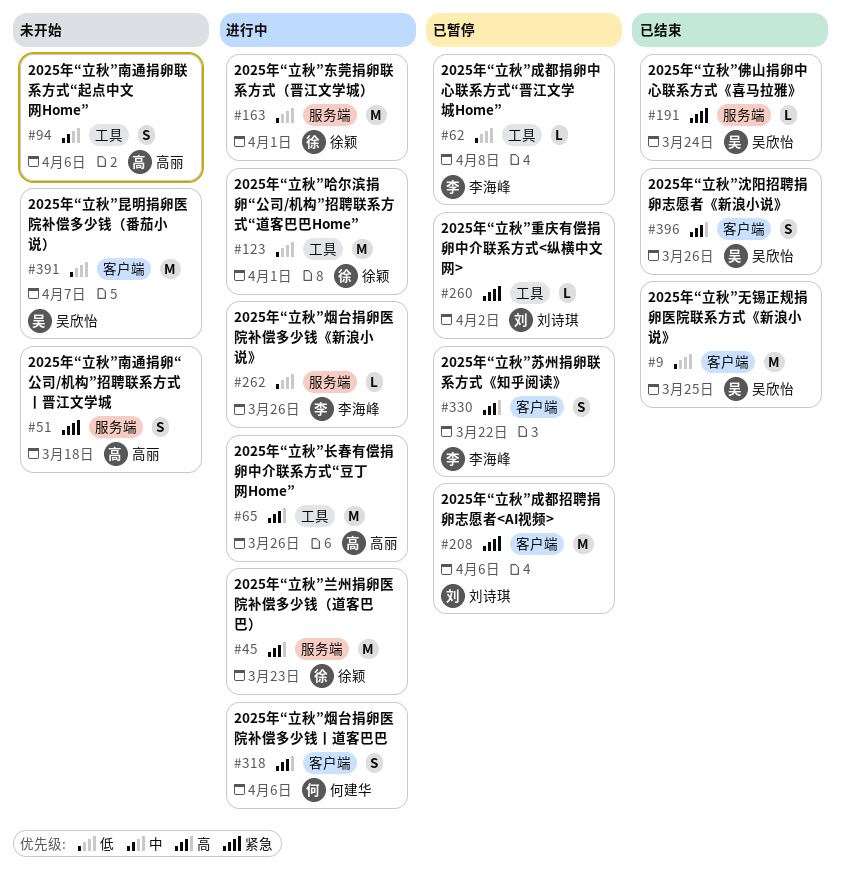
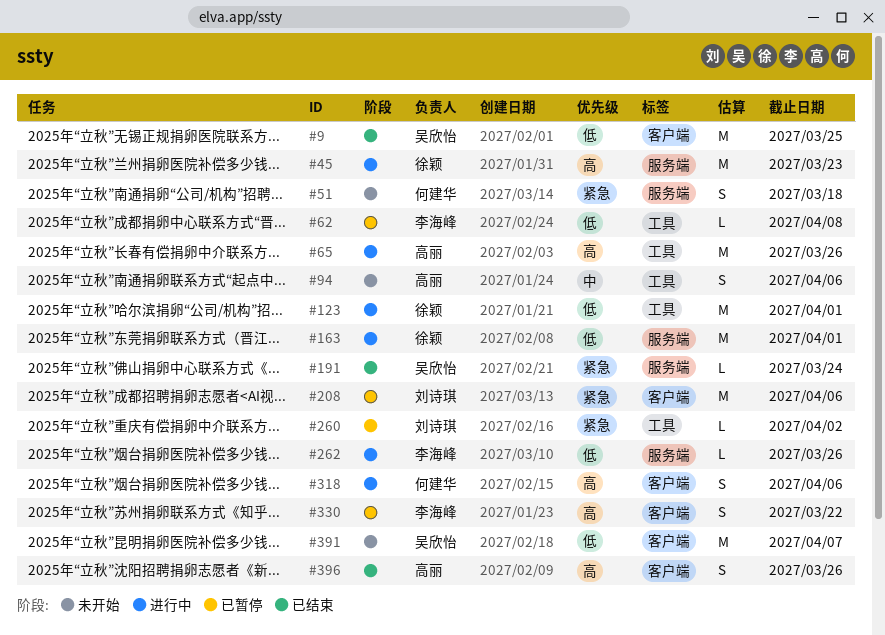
#51, owner: 高丽 -> 何建华
#396, owner: 吴欣怡 -> 高丽

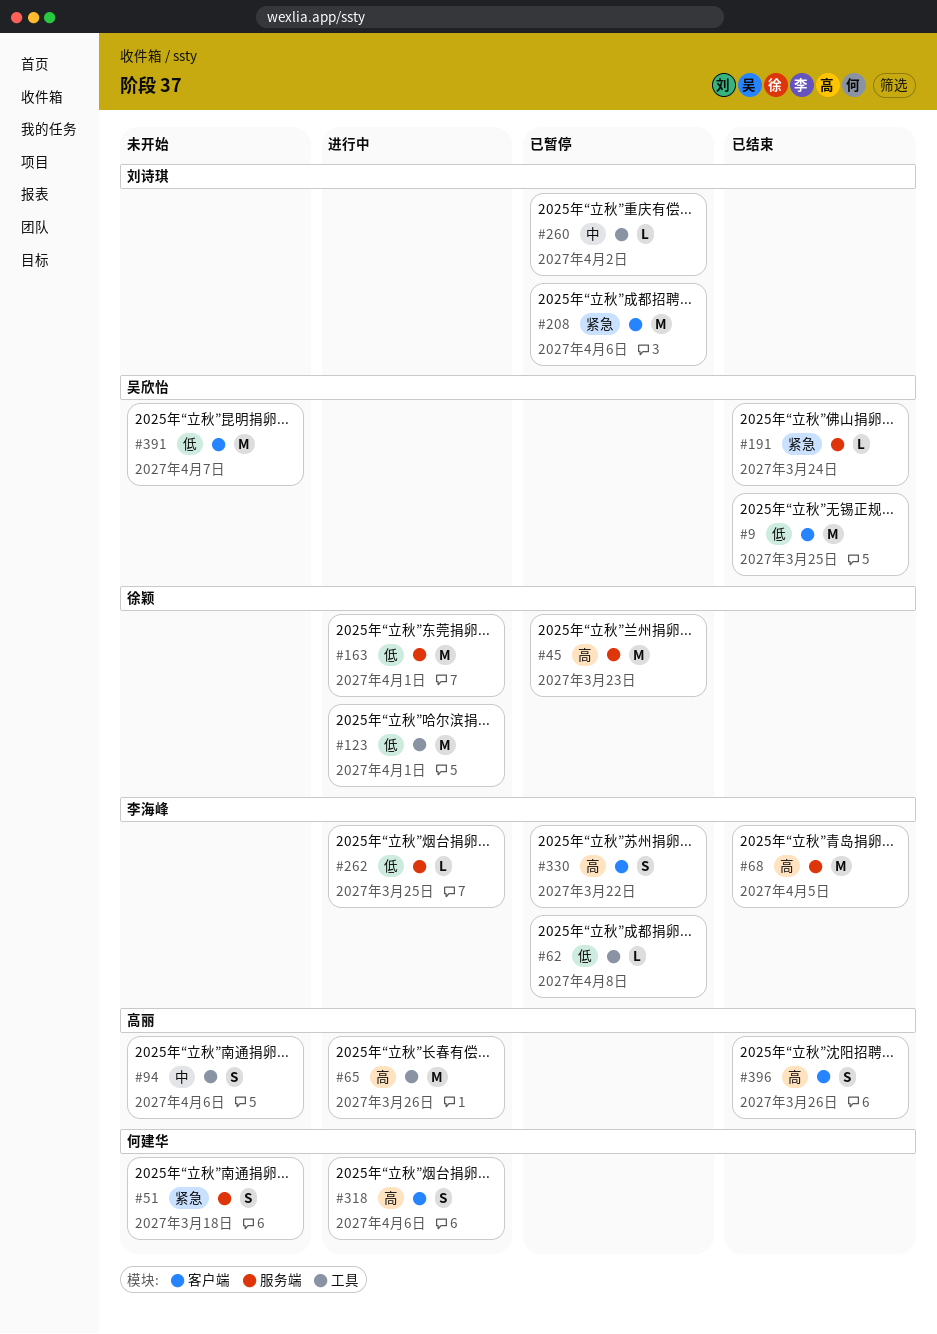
#45, status: 进行中 -> 已暂停
#68: none -> present
#260, priority: 紧急 -> 中
#262, due: Mar 26 -> Mar 25

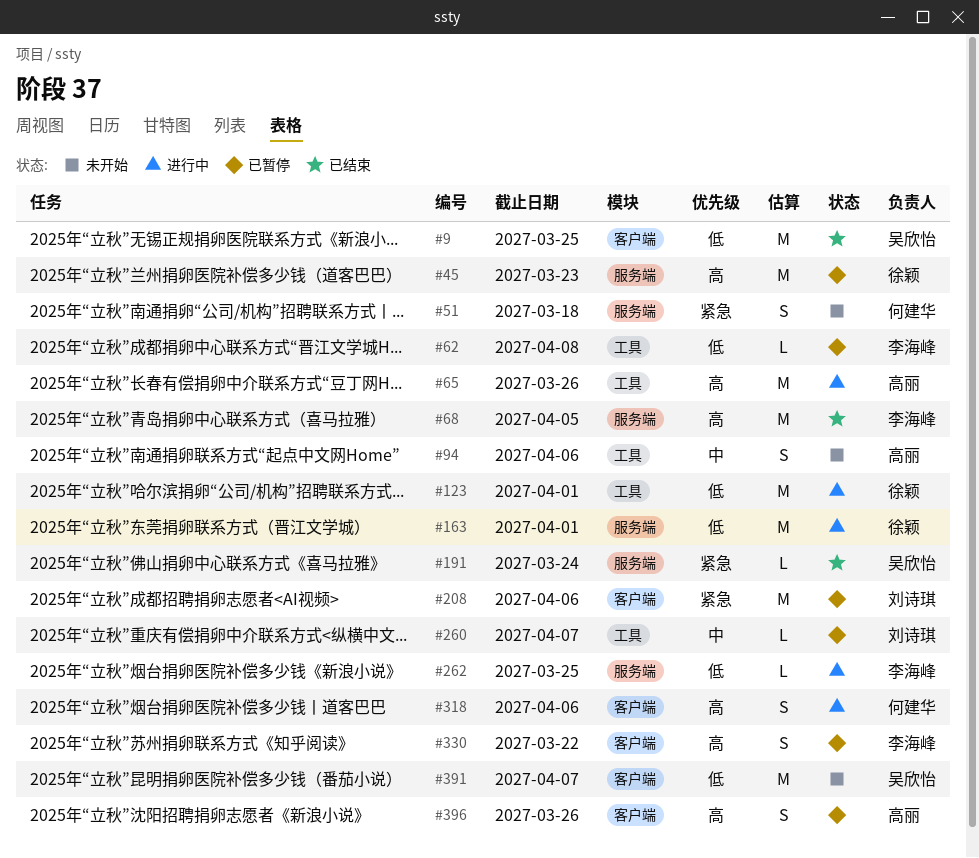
#260, due: Apr 2 -> Apr 7
#396, status: 已结束 -> 已暂停

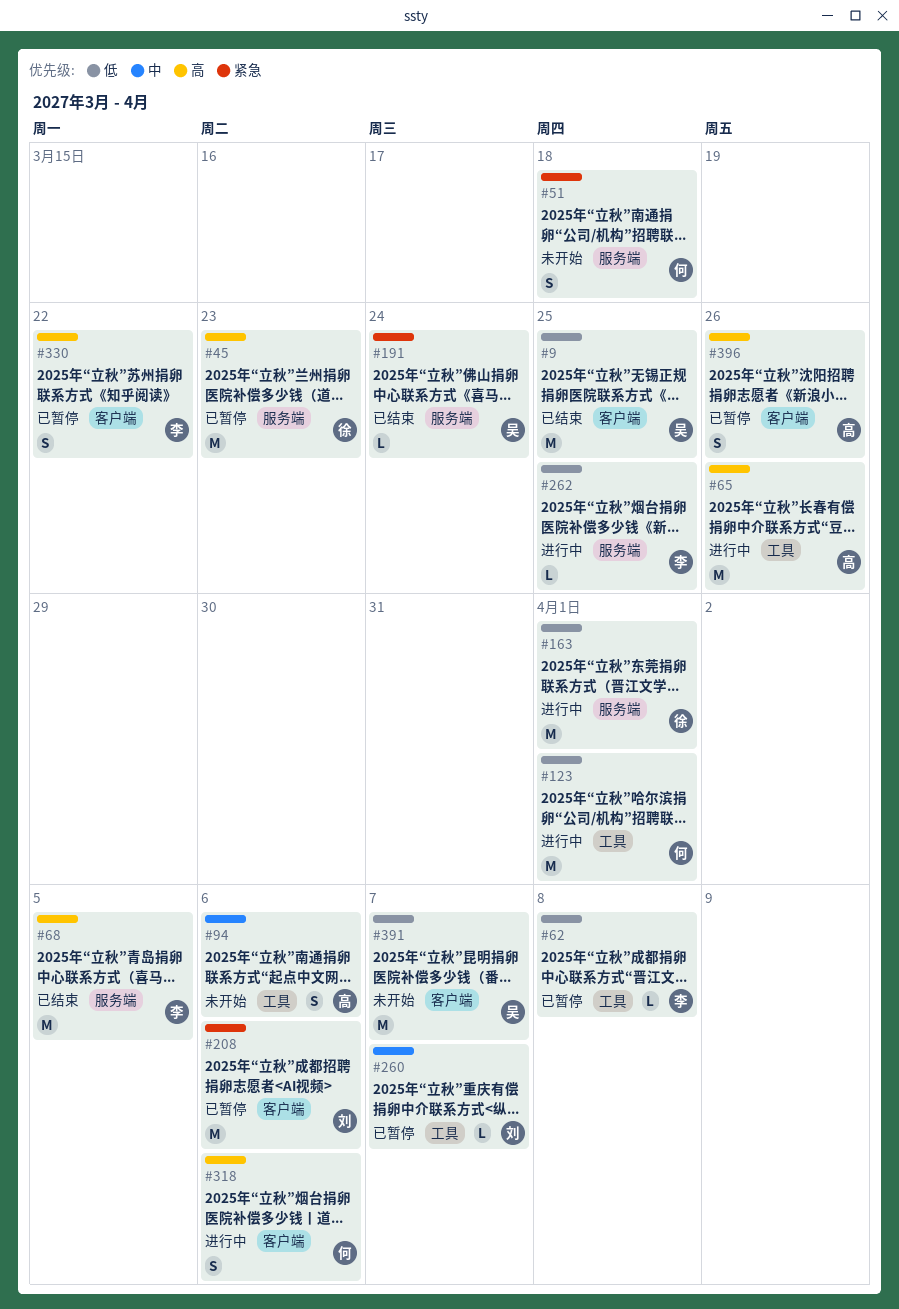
#123, owner: 徐颖 -> 何建华

